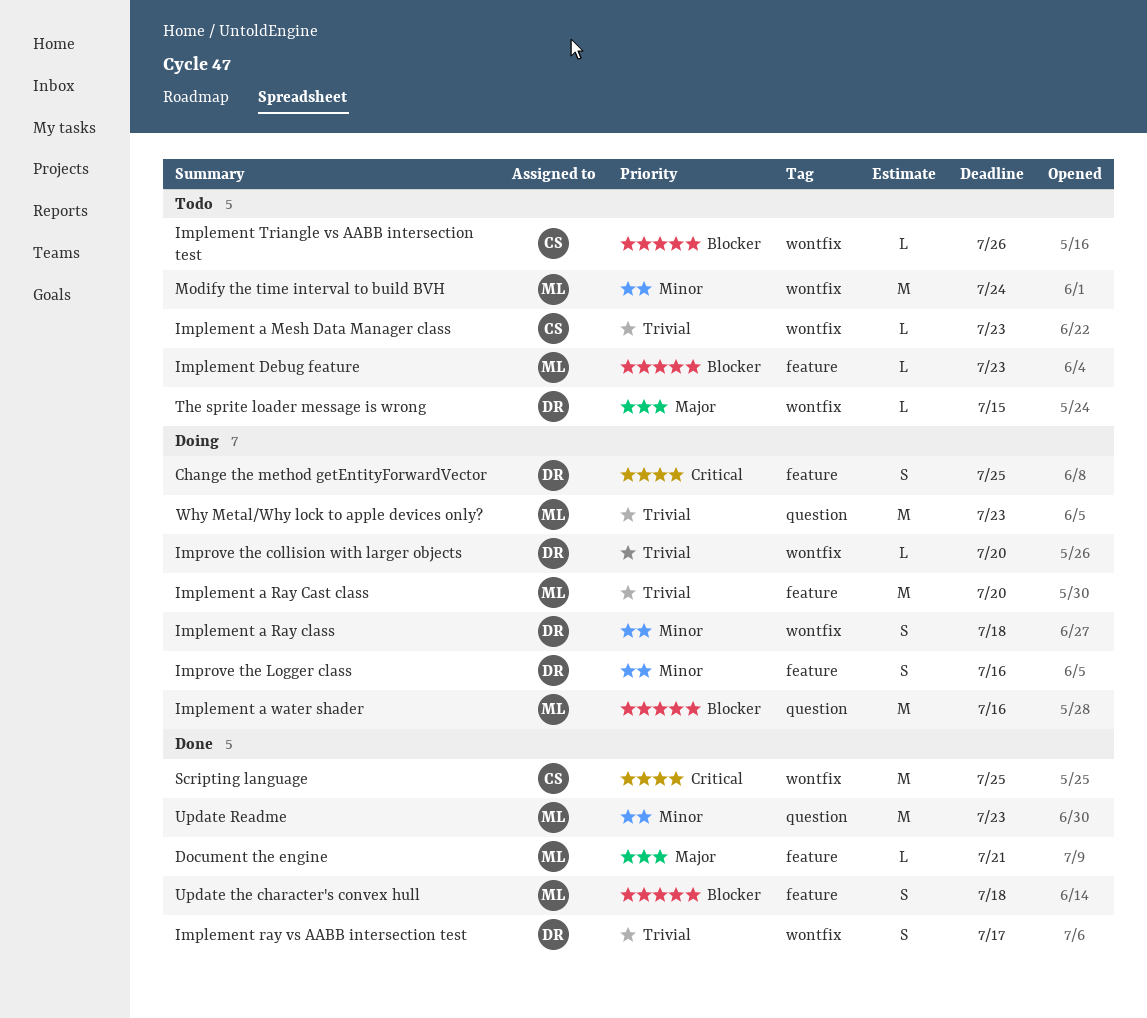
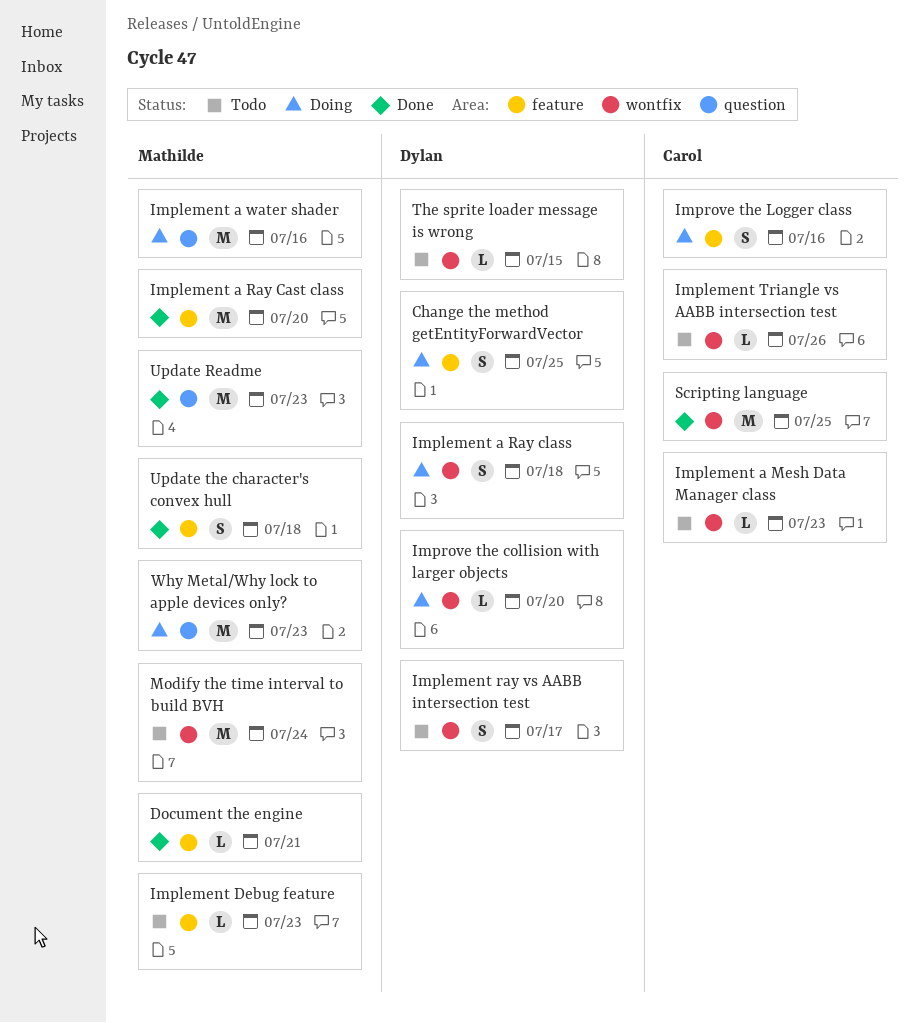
Implement a Ray Cast class, status: Doing -> Done
Implement ray vs AABB intersection test, status: Done -> Todo
Improve the Logger class, owner: Dylan -> Carol

